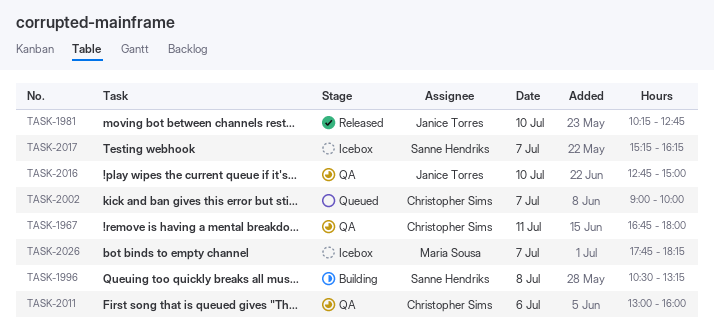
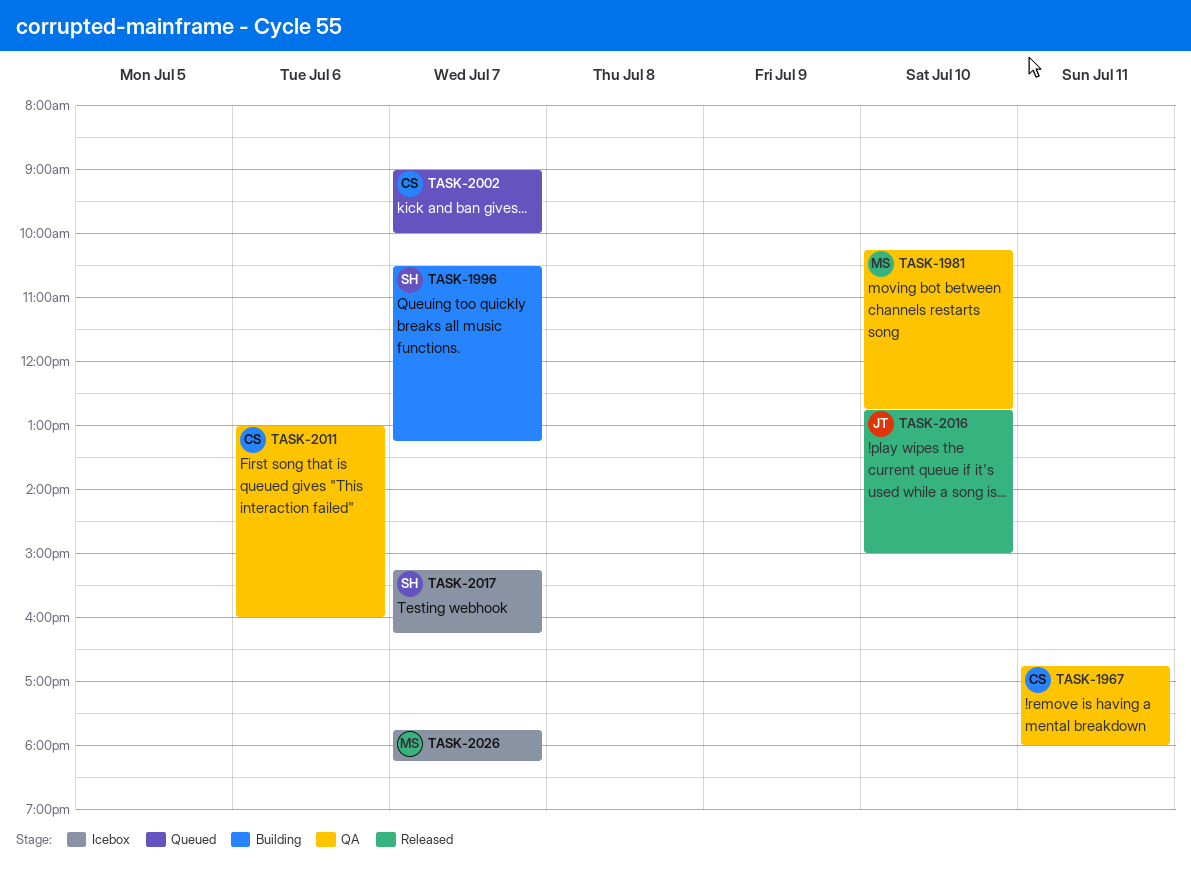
TASK-1981, status: Released -> QA
TASK-1981, owner: Janice Torres -> Maria Sousa
TASK-1996, day: Jul 8 -> Jul 7
TASK-2016, status: QA -> Released

